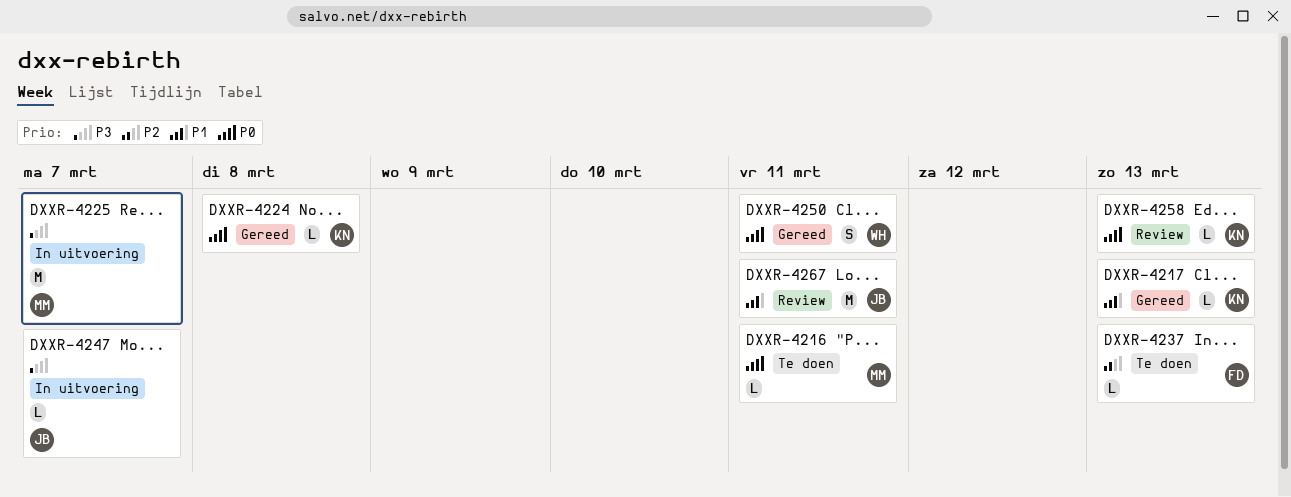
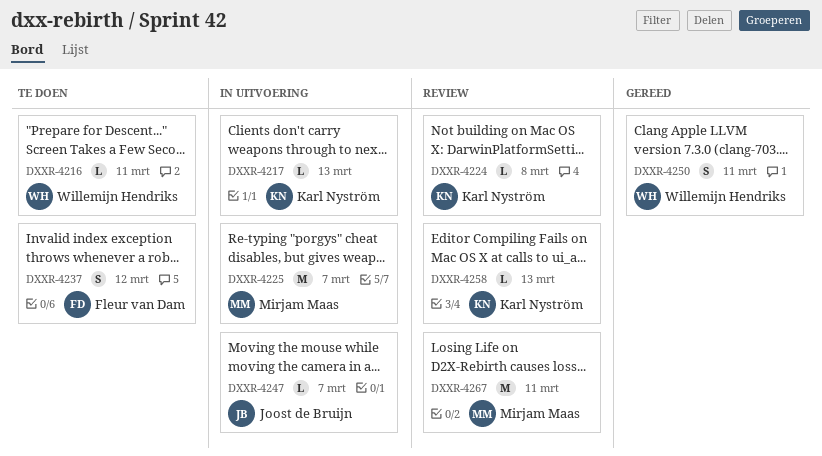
DXXR-4216, owner: Mirjam Maas -> Willemijn Hendriks
DXXR-4217, status: Gereed -> In uitvoering
DXXR-4224, status: Gereed -> Review
DXXR-4237, estimate: L -> S
DXXR-4237, due: Mar 13 -> Mar 12
DXXR-4267, owner: Joost de Bruijn -> Mirjam Maas

